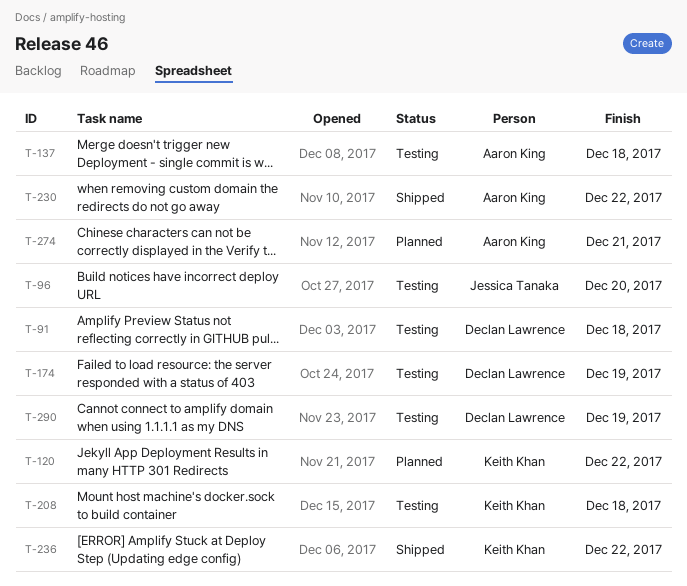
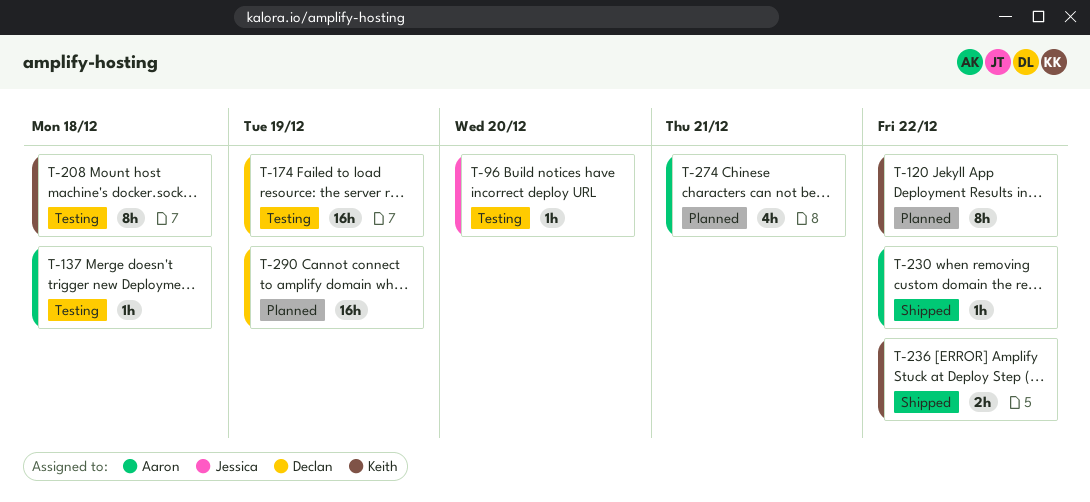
T-91: present -> none
T-290, status: Testing -> Planned

